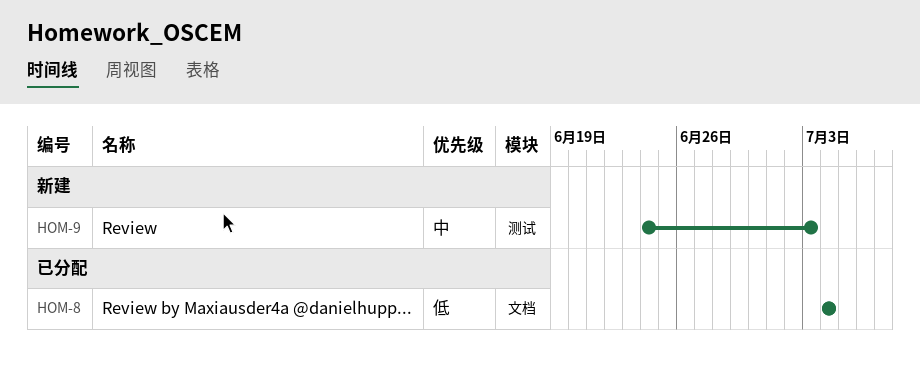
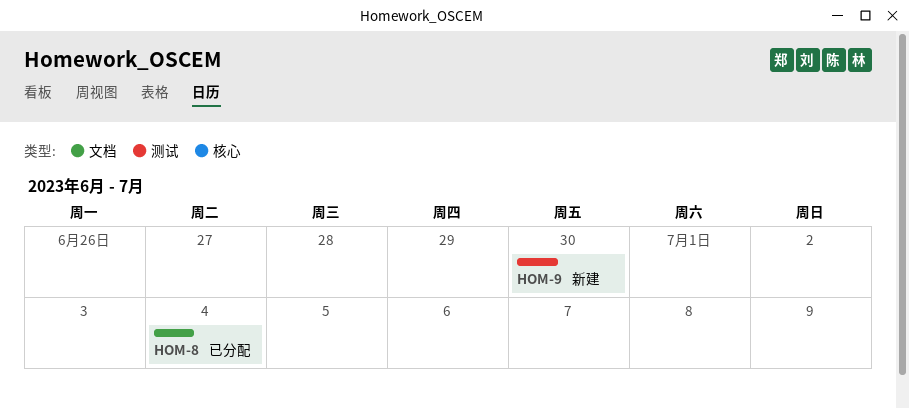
HOM-9, due: Jul 3 -> Jun 30

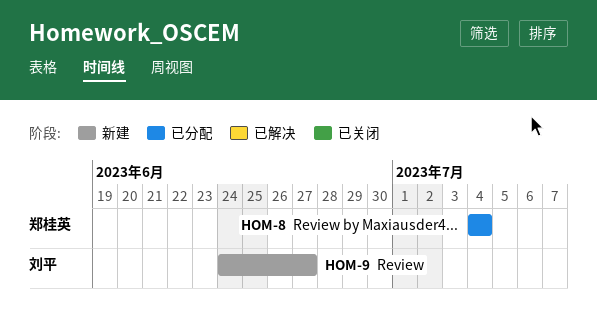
HOM-9, due: Jun 30 -> Jun 27

